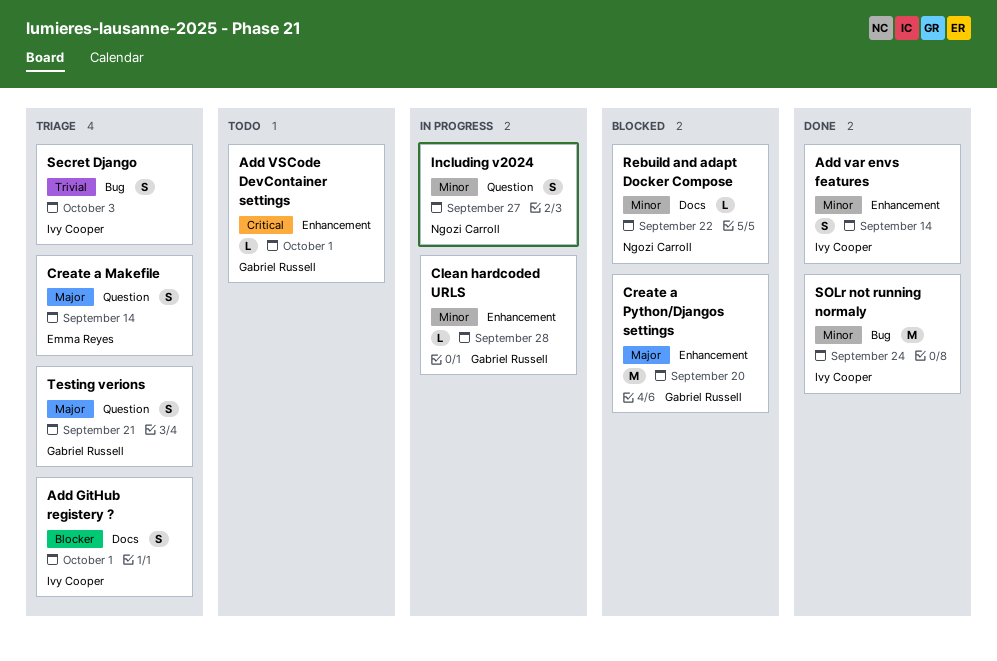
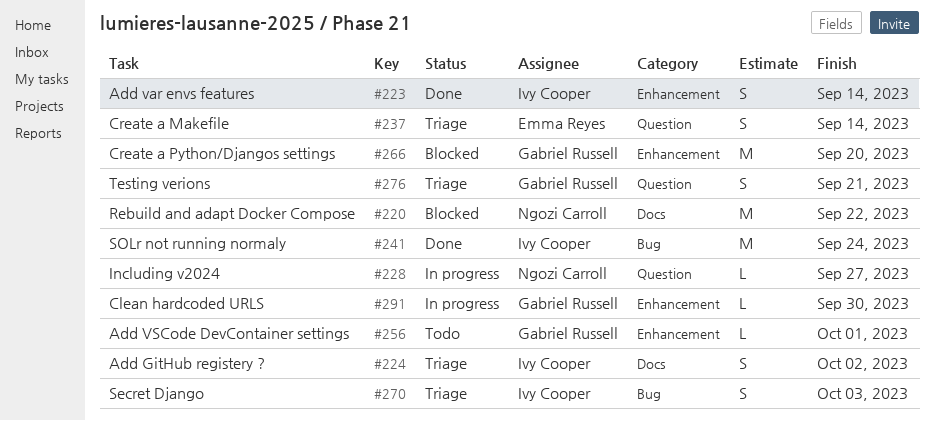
Add GitHub registery ?, due: Oct 1 -> Oct 2
Clean hardcoded URLS, due: Sep 28 -> Sep 30
Including v2024, estimate: S -> L
Rebuild and adapt Docker Compose, estimate: L -> M

